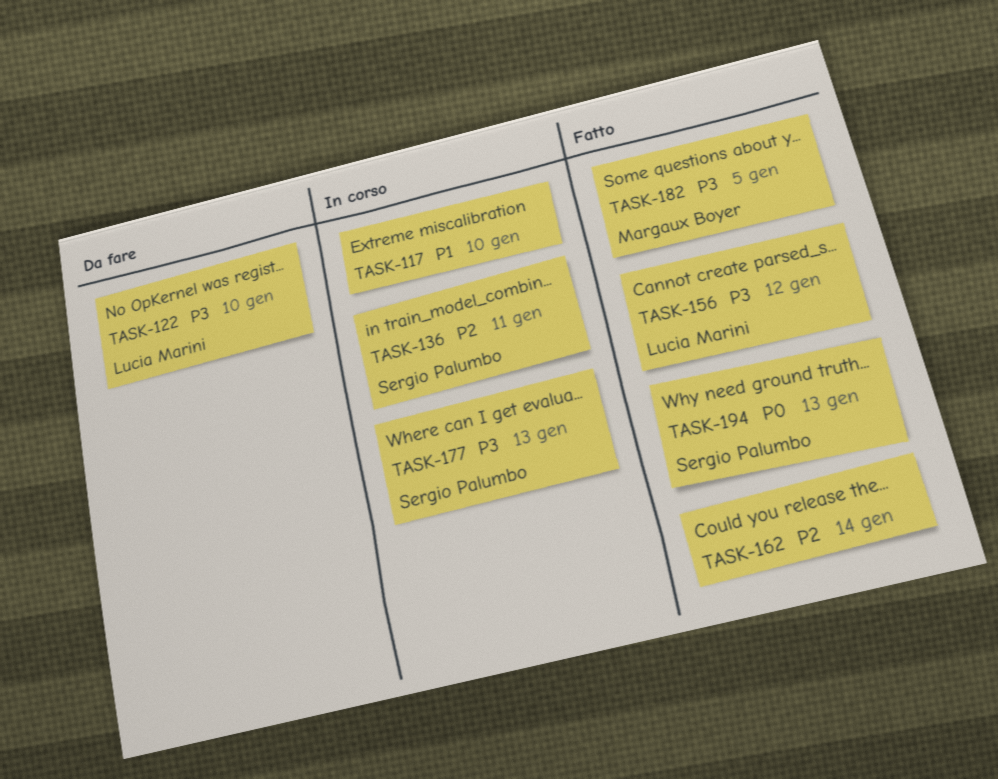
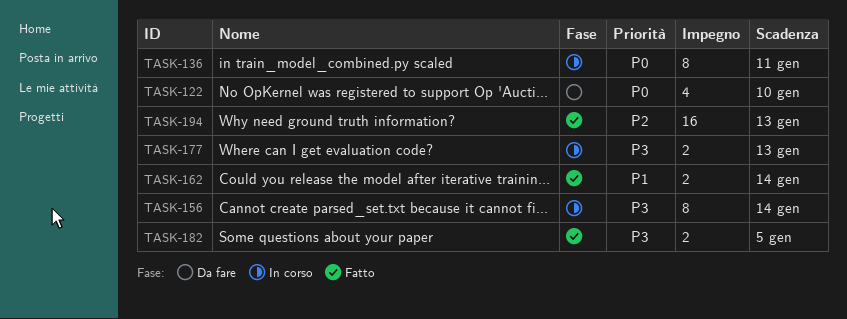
TASK-117: present -> none
TASK-122, priority: P3 -> P0
TASK-136, priority: P2 -> P0
TASK-156, status: Fatto -> In corso
TASK-156, due: Jan 12 -> Jan 14
TASK-162, priority: P2 -> P1
TASK-194, priority: P0 -> P2

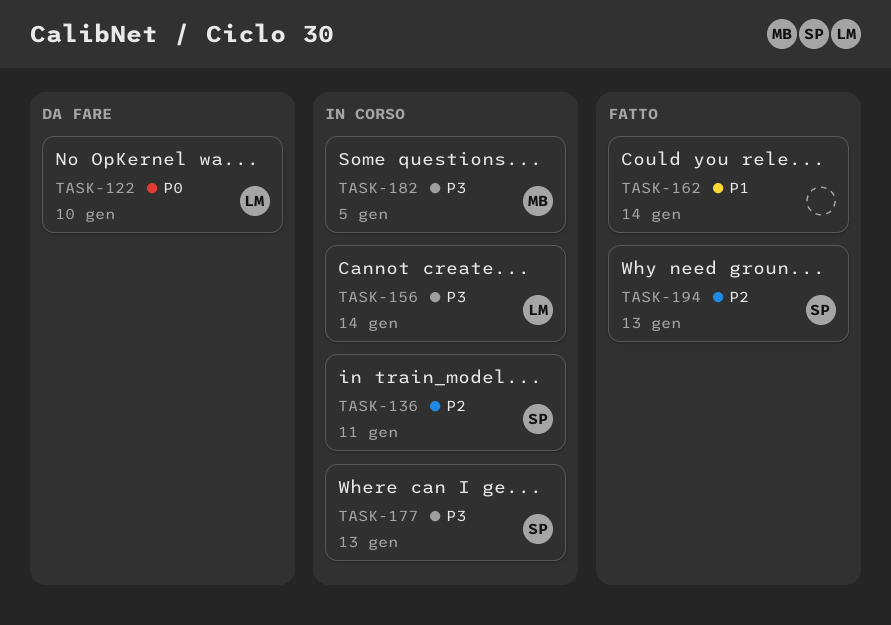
TASK-136, priority: P0 -> P2
TASK-182, status: Fatto -> In corso

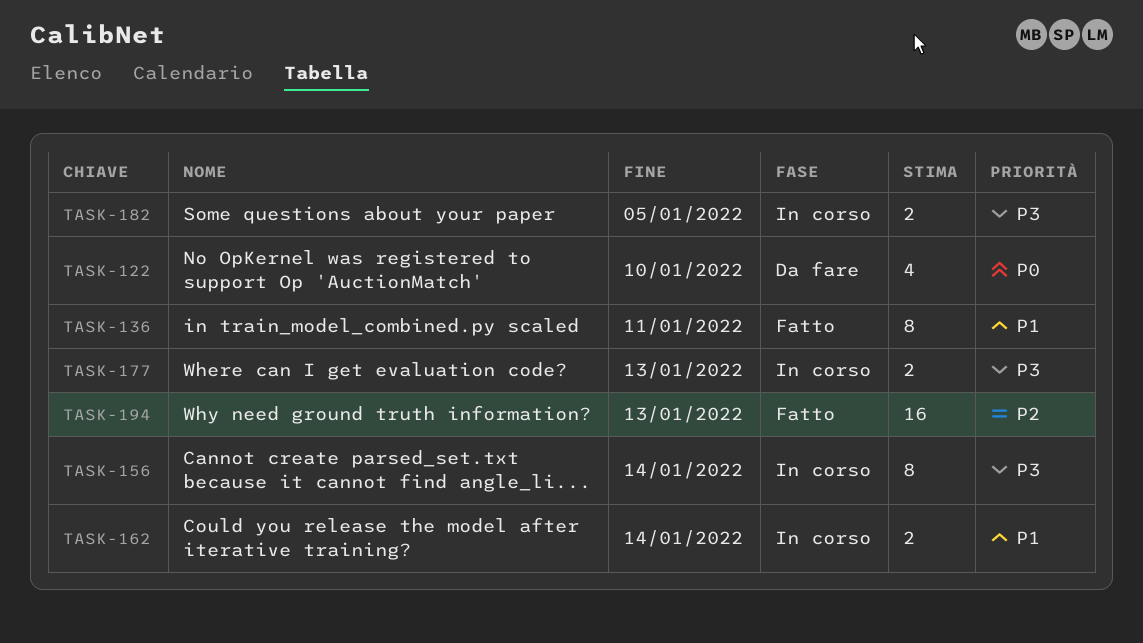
TASK-136, status: In corso -> Fatto
TASK-136, priority: P2 -> P1
TASK-162, status: Fatto -> In corso

